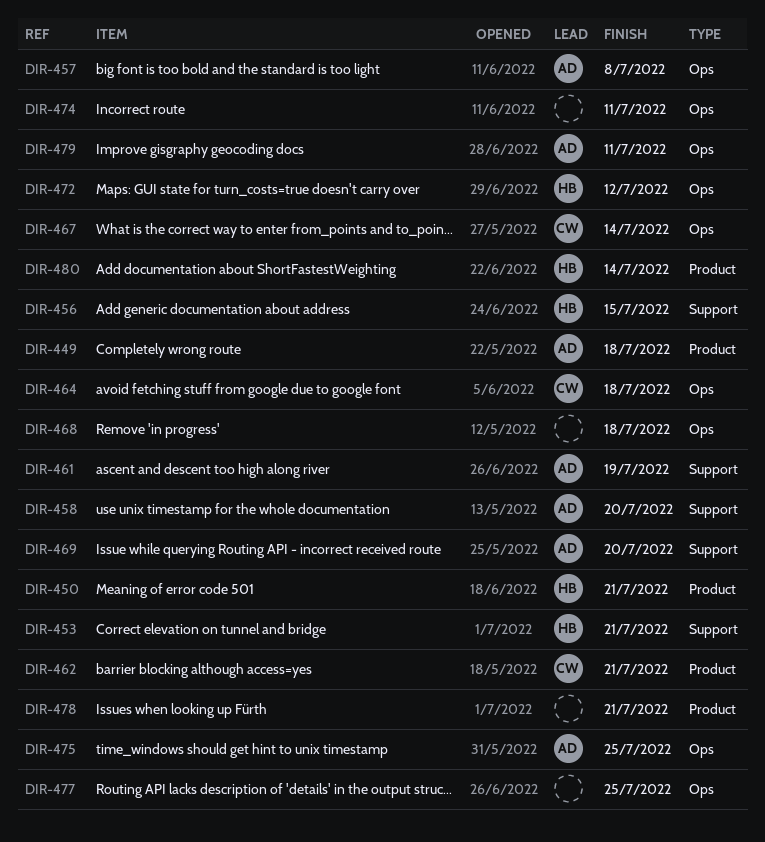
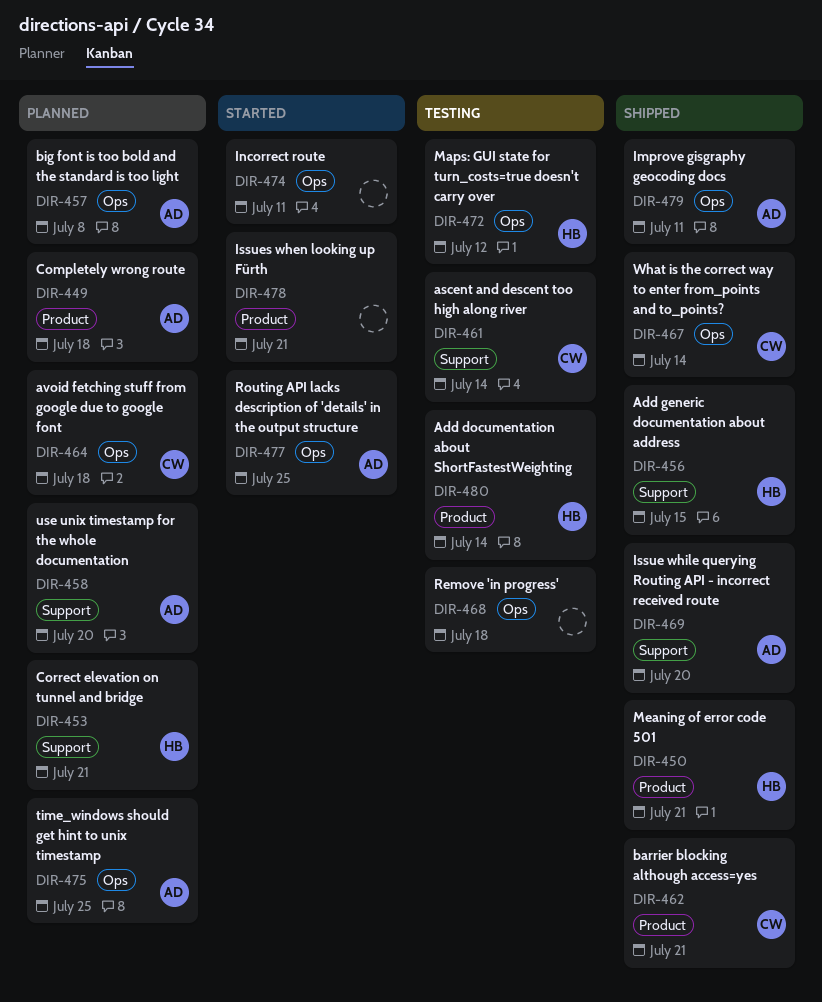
DIR-461, owner: AD -> CW
DIR-461, due: Jul 19 -> Jul 14
DIR-477, owner: none -> AD

